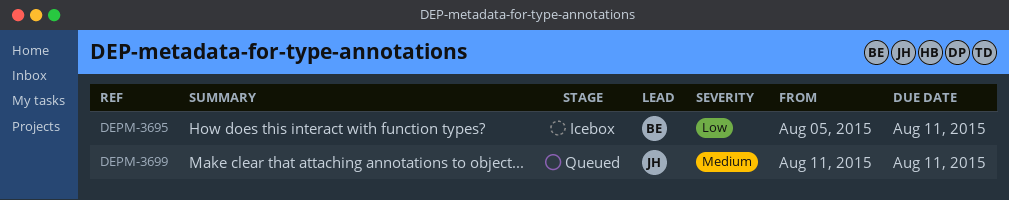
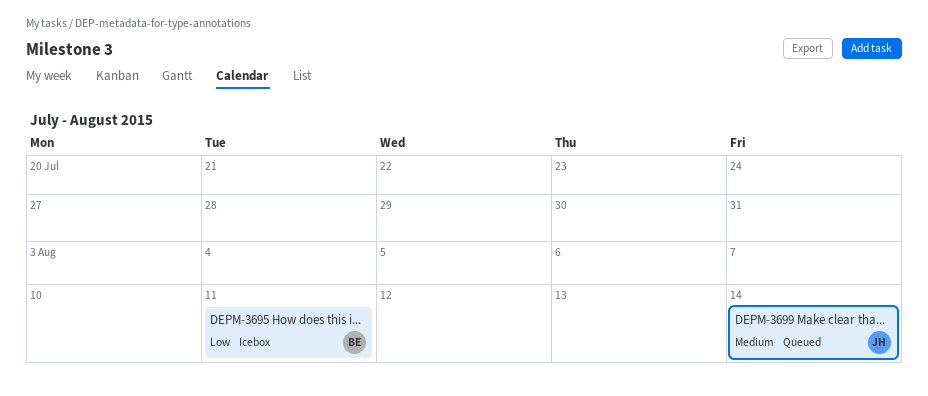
DEPM-3699, due: Aug 11 -> Aug 14

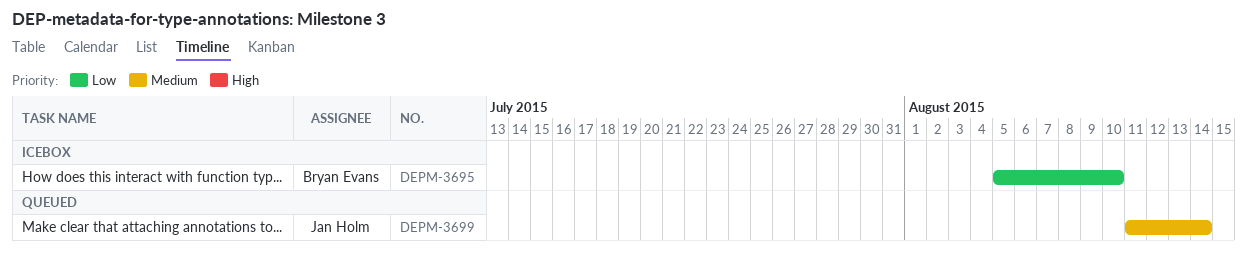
DEPM-3695, due: Aug 11 -> Aug 10

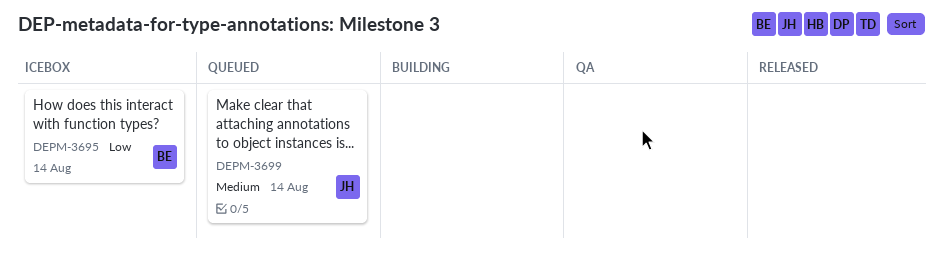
DEPM-3695, due: Aug 10 -> Aug 14

